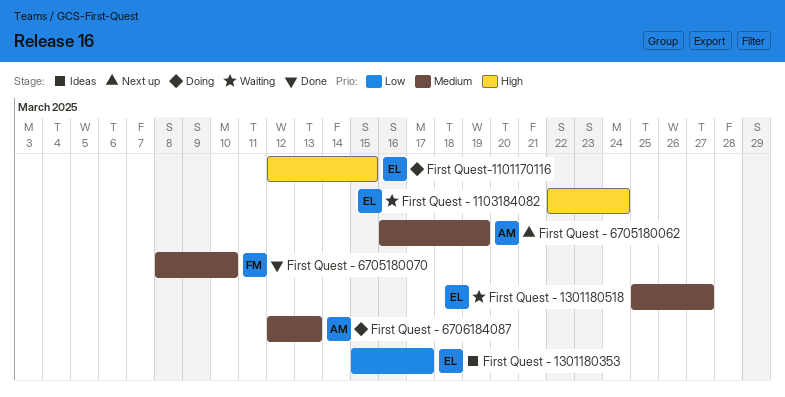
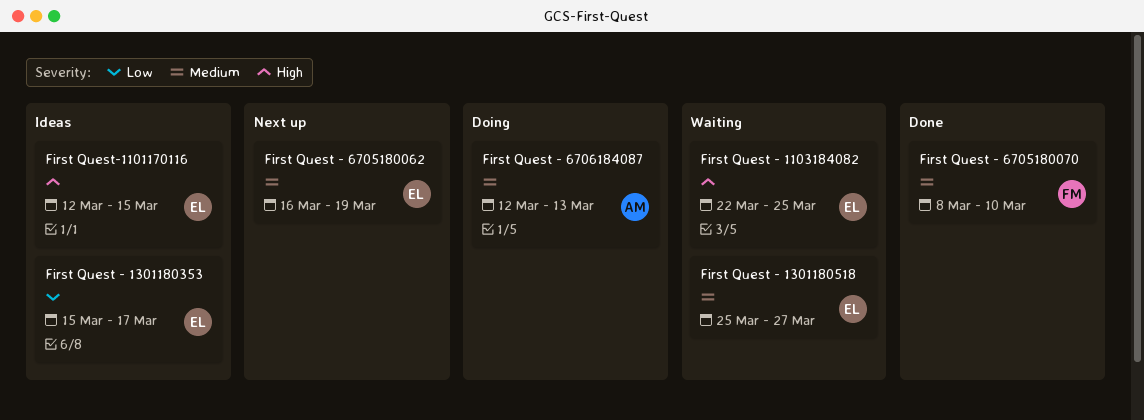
First Quest - 1103184082, due: Mar 24 -> Mar 25
First Quest - 6705180062, owner: AM -> EL
First Quest-1101170116, status: Doing -> Ideas

